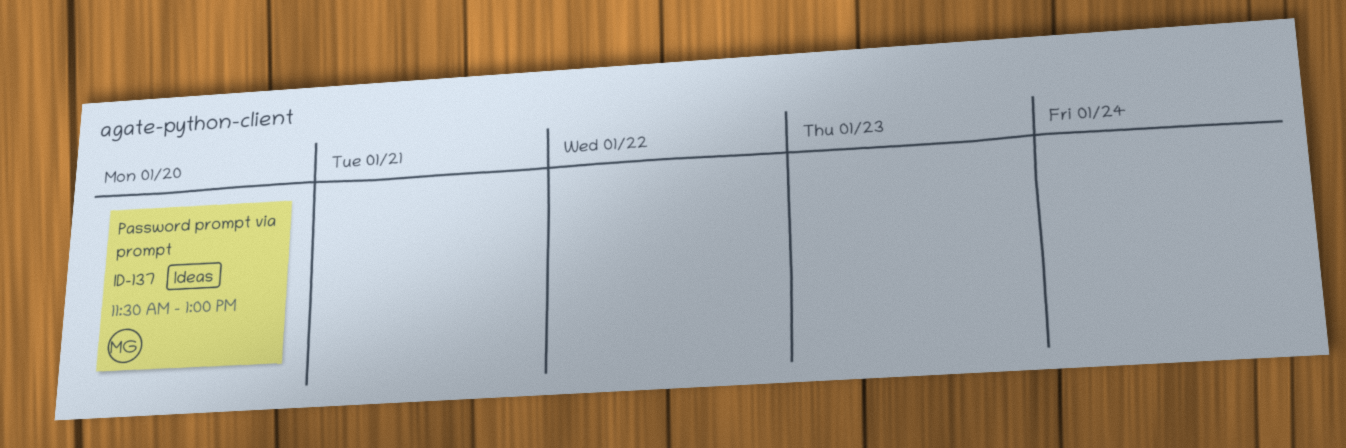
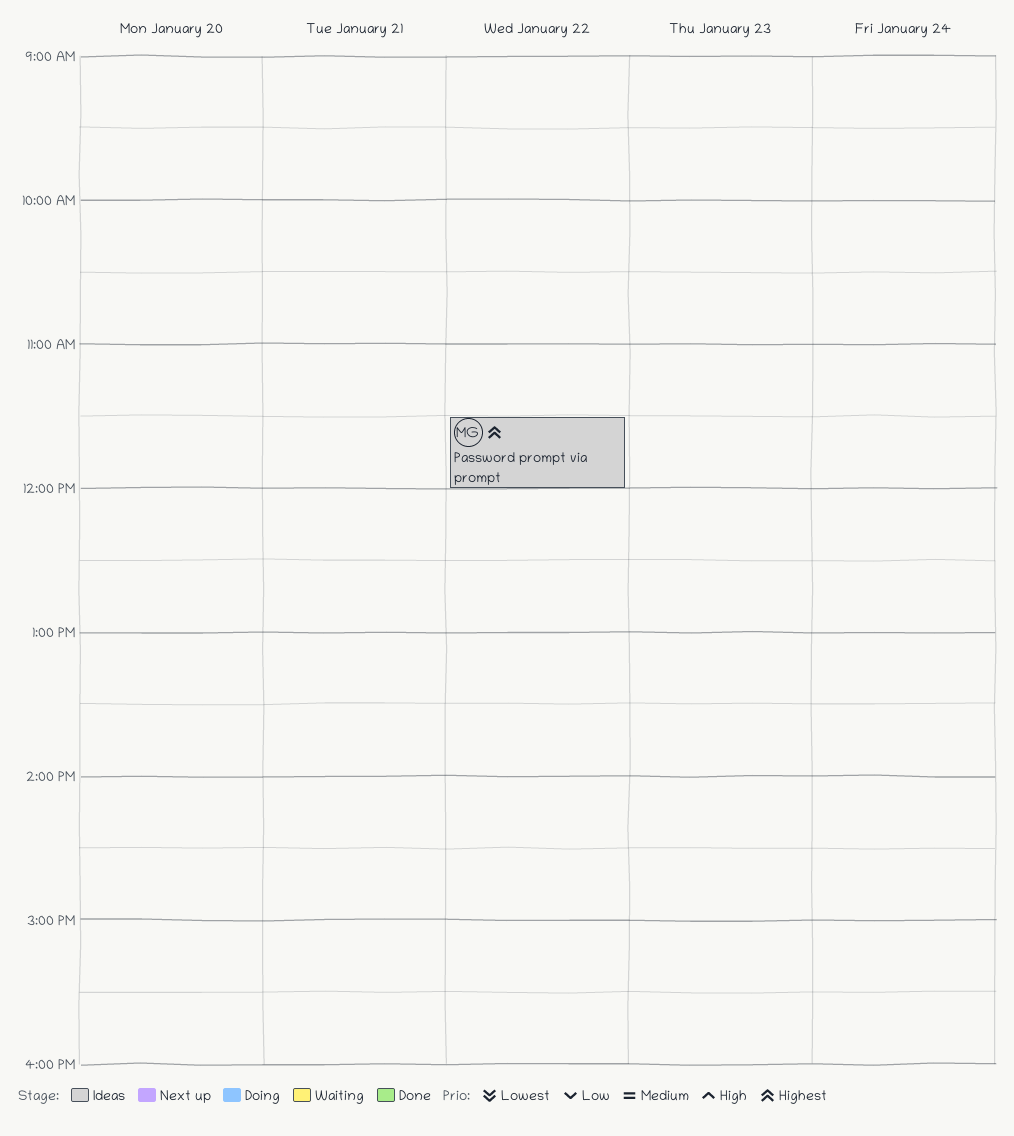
Password prompt via prompt, day: Jan 20 -> Jan 22
Password prompt via prompt, ends: 13:00 -> 12:00

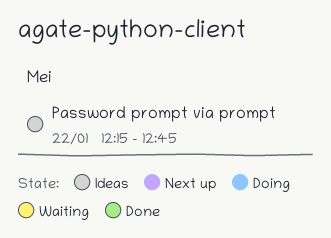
Password prompt via prompt, begins: 11:30 -> 12:15
Password prompt via prompt, ends: 12:00 -> 12:45

